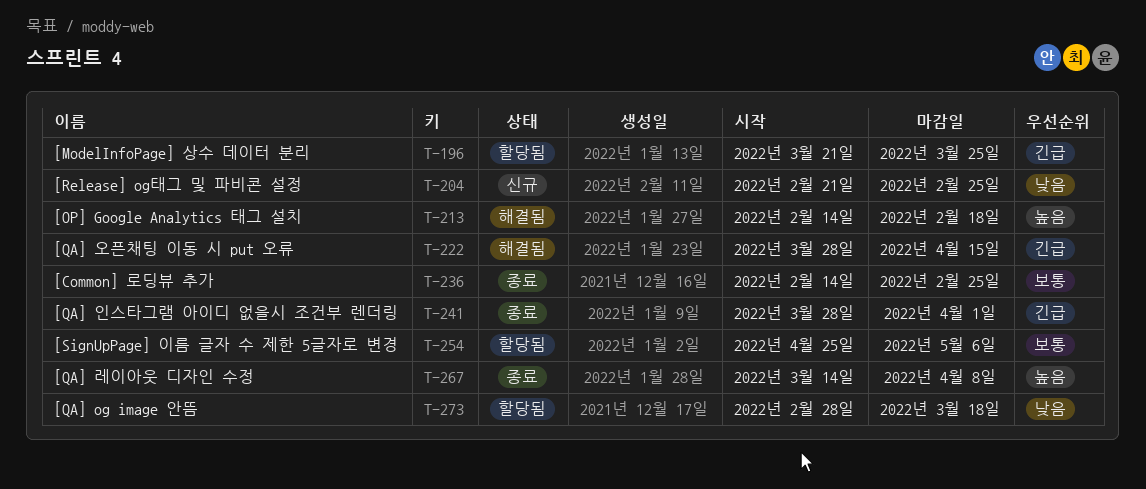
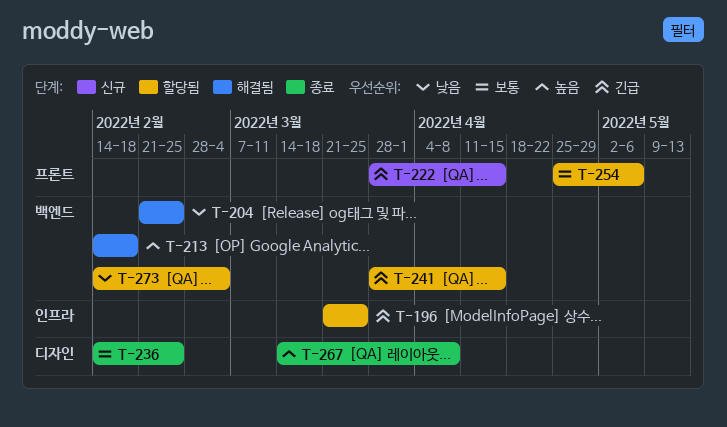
T-204, status: 신규 -> 해결됨
T-222, status: 해결됨 -> 신규
T-241, status: 종료 -> 할당됨
T-241, due: Apr 1 -> Apr 15
T-273, start: Feb 28 -> Feb 14
T-273, due: Mar 18 -> Mar 4

